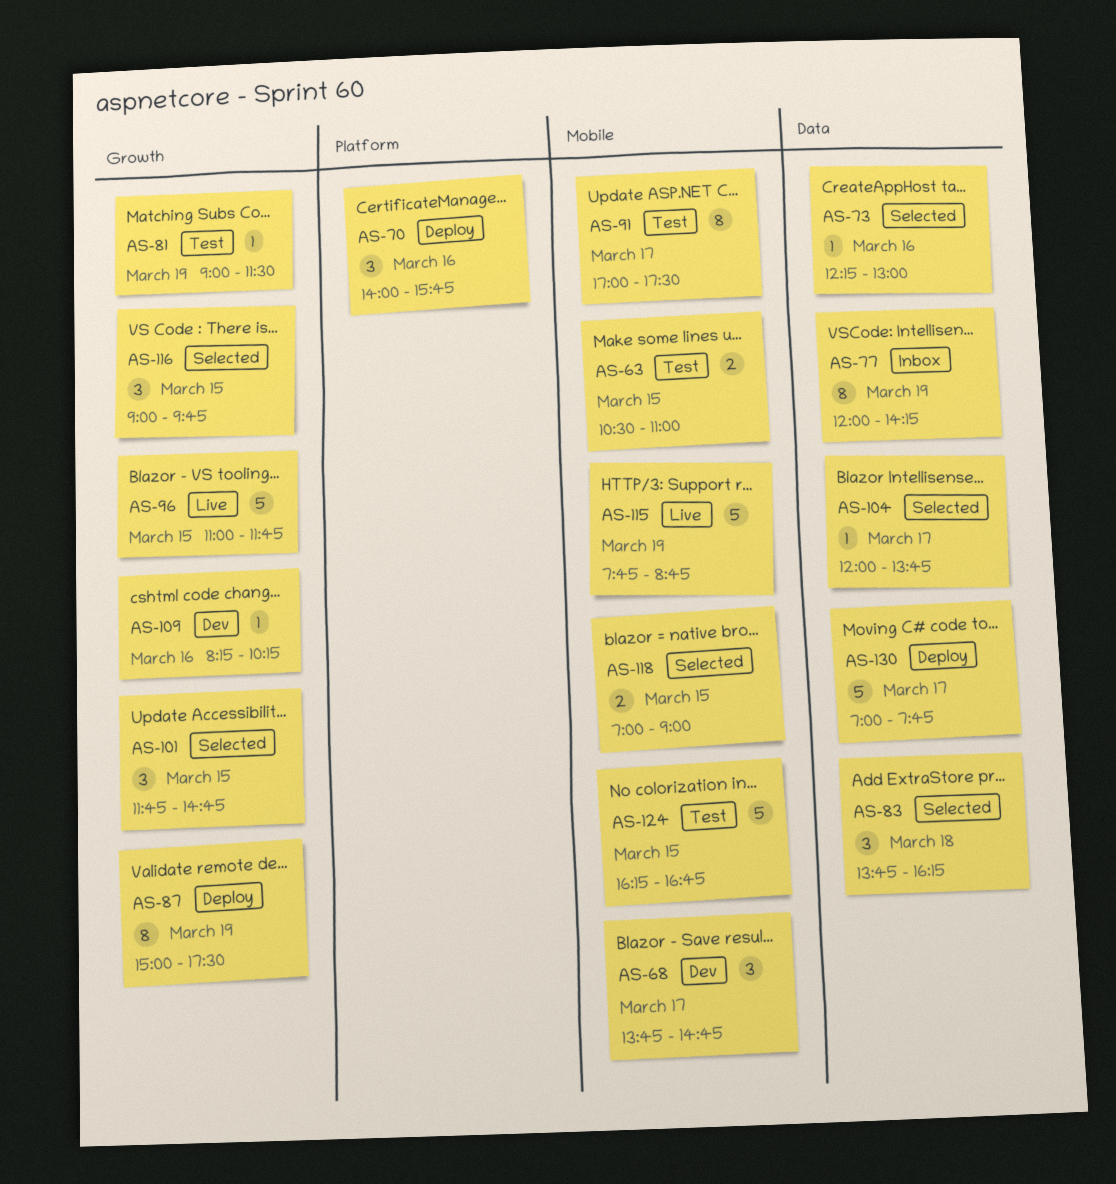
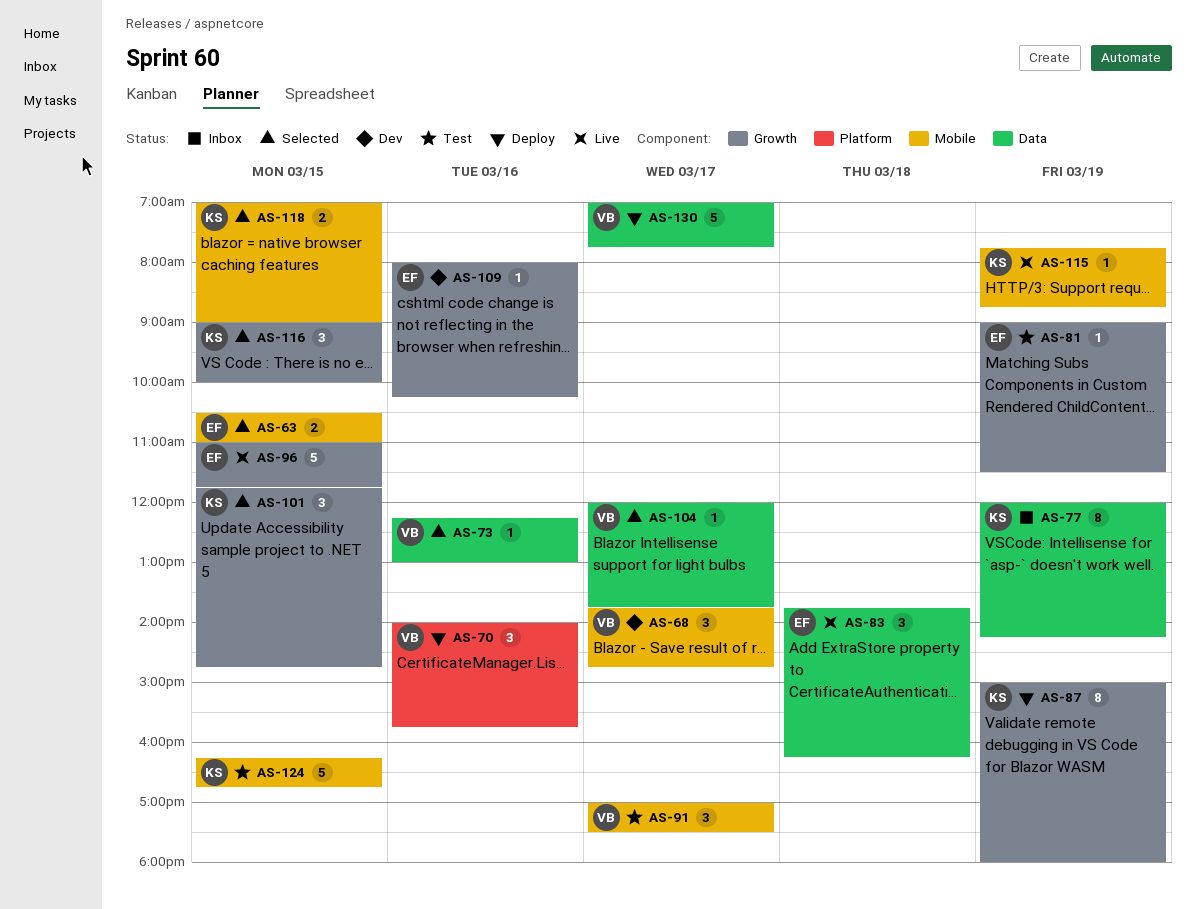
AS-63, status: Test -> Selected
AS-83, status: Selected -> Live
AS-87, ends: 17:30 -> 18:00
AS-91, estimate: 8 -> 3
AS-109, begins: 08:15 -> 08:00
AS-115, estimate: 5 -> 1
AS-116, ends: 09:45 -> 10:00

